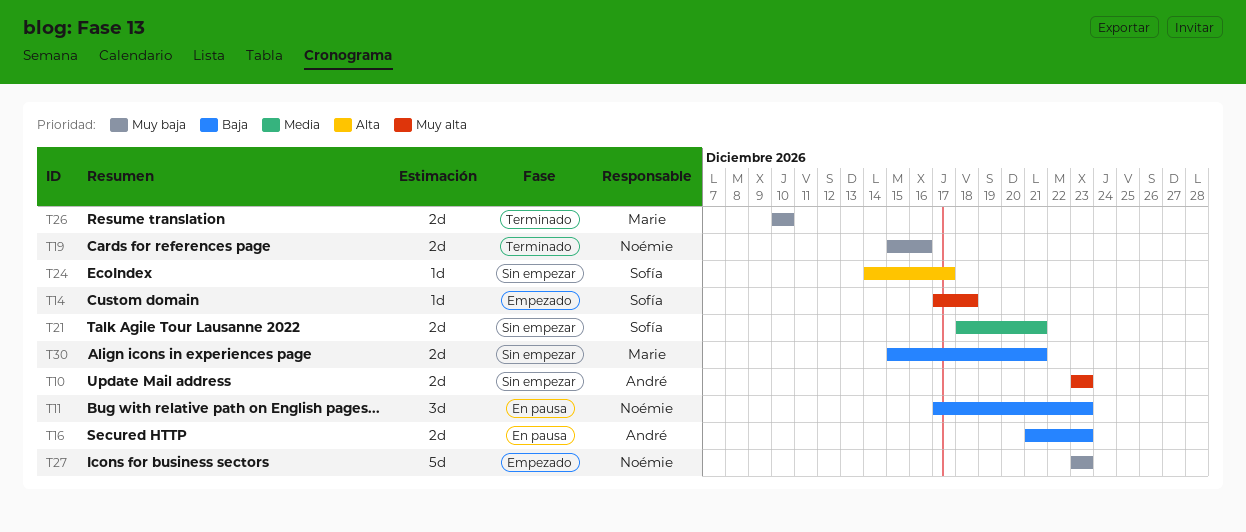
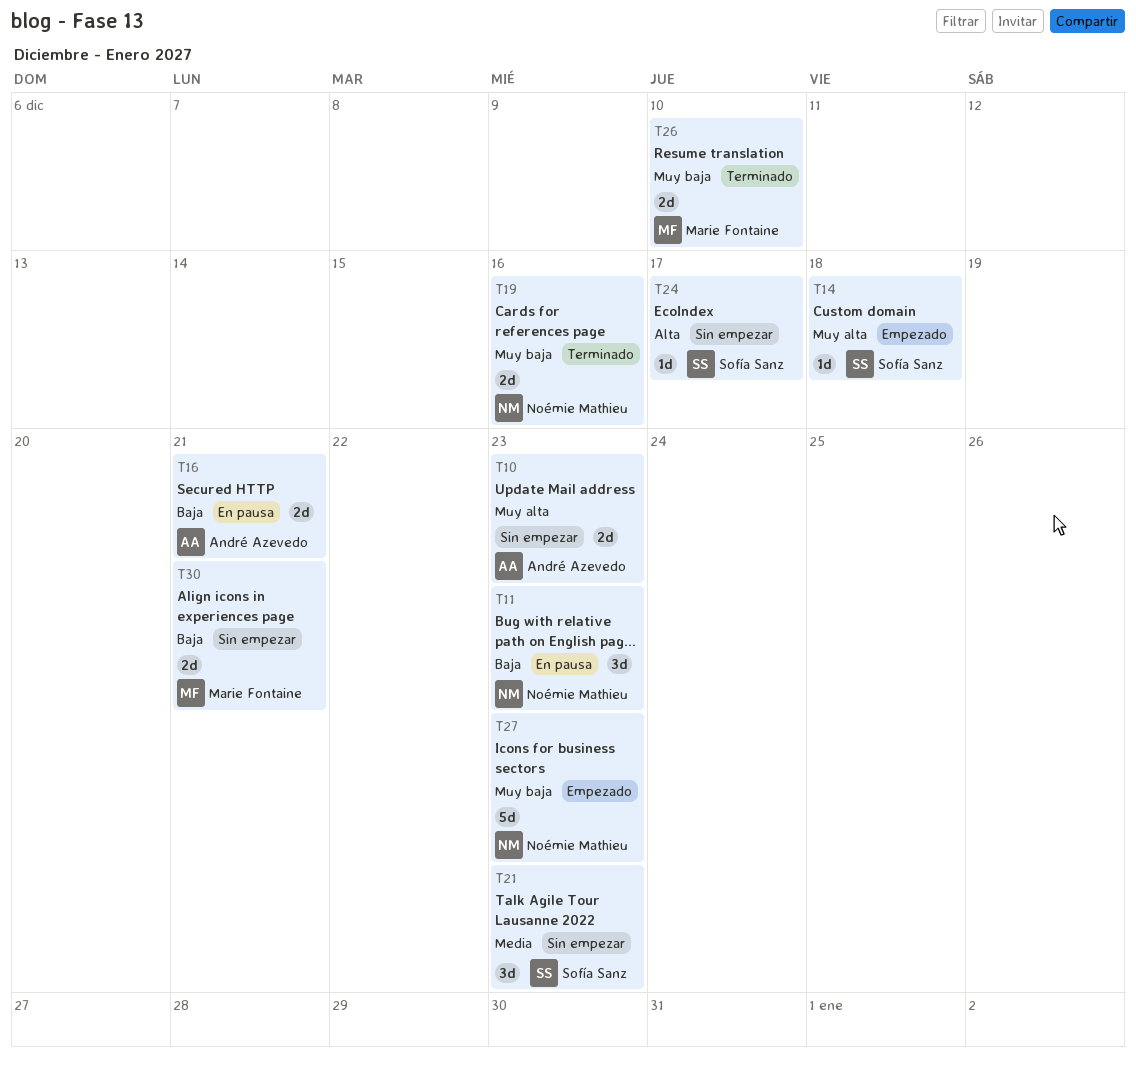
T16, due: Dec 23 -> Dec 21
T21, estimate: 2d -> 3d
T21, due: Dec 21 -> Dec 23

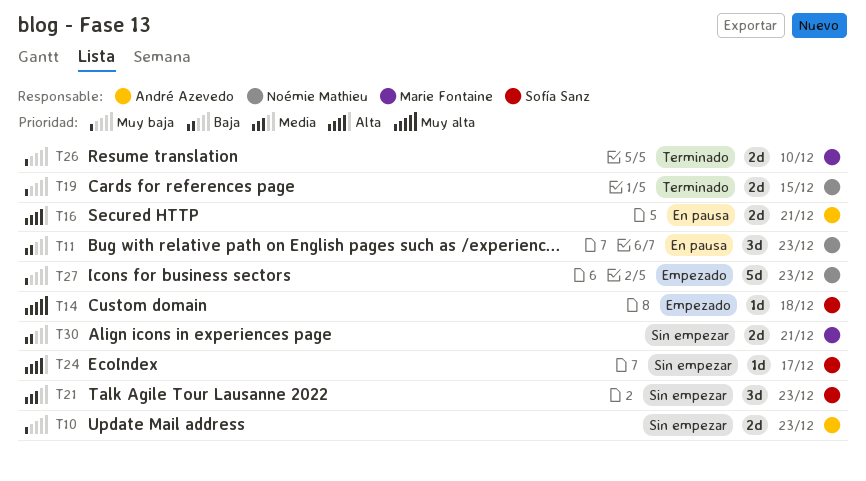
T10, priority: Muy alta -> Muy baja
T16, priority: Baja -> Alta
T19, due: Dec 16 -> Dec 15

